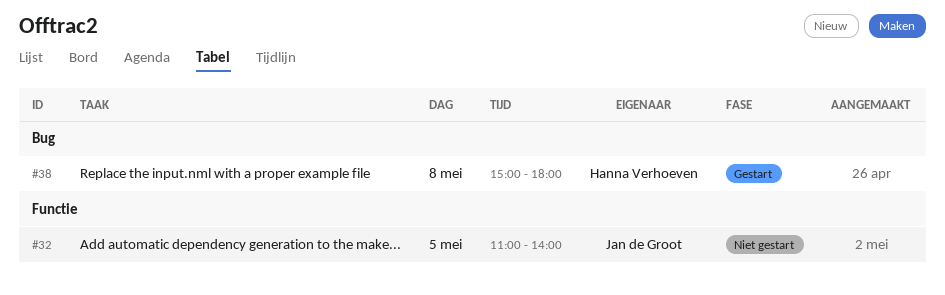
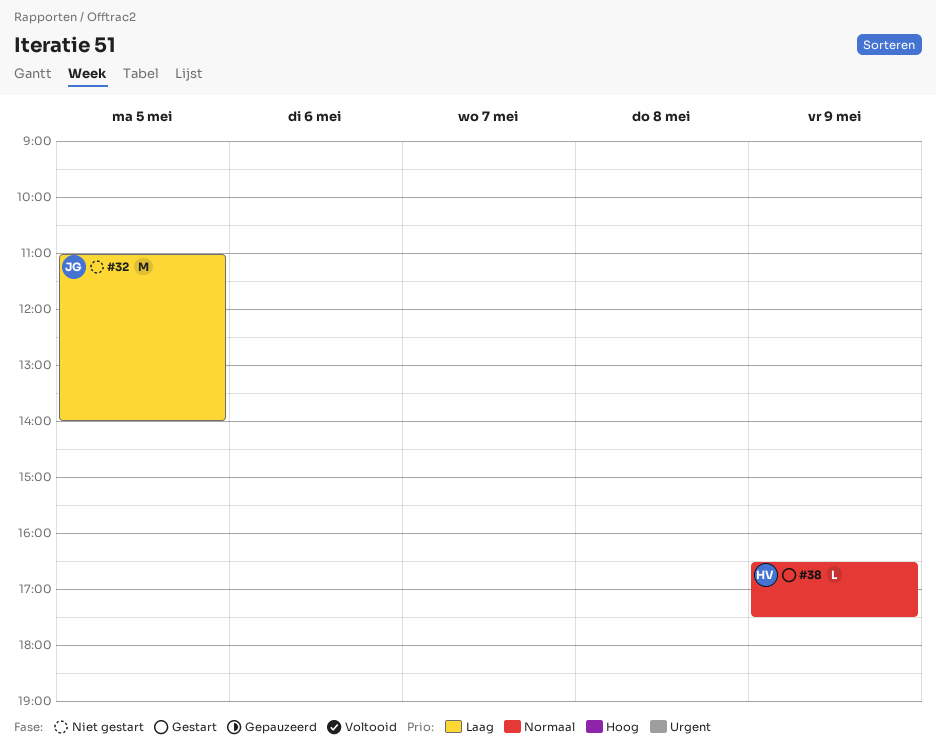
#38, day: May 8 -> May 9
#38, begins: 15:00 -> 16:30
#38, ends: 18:00 -> 17:30

